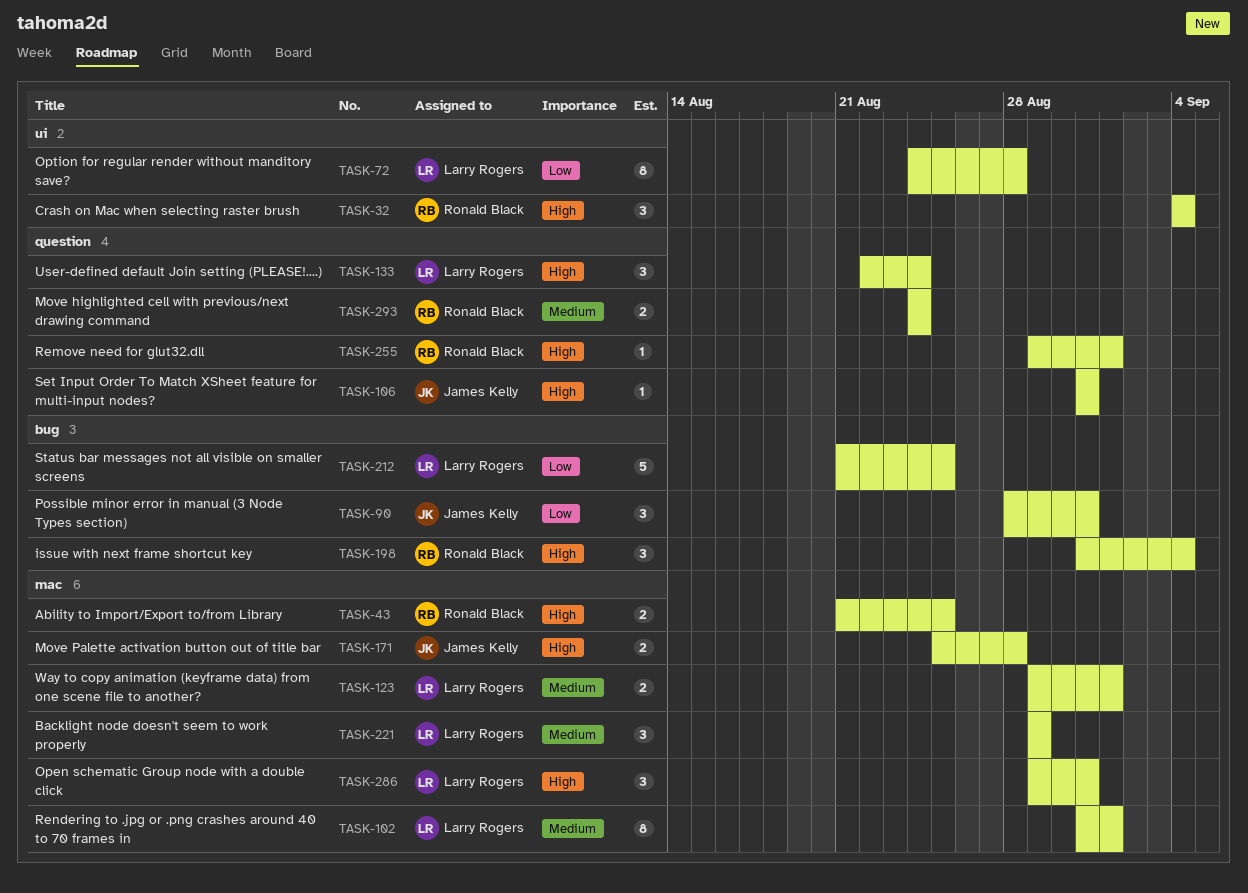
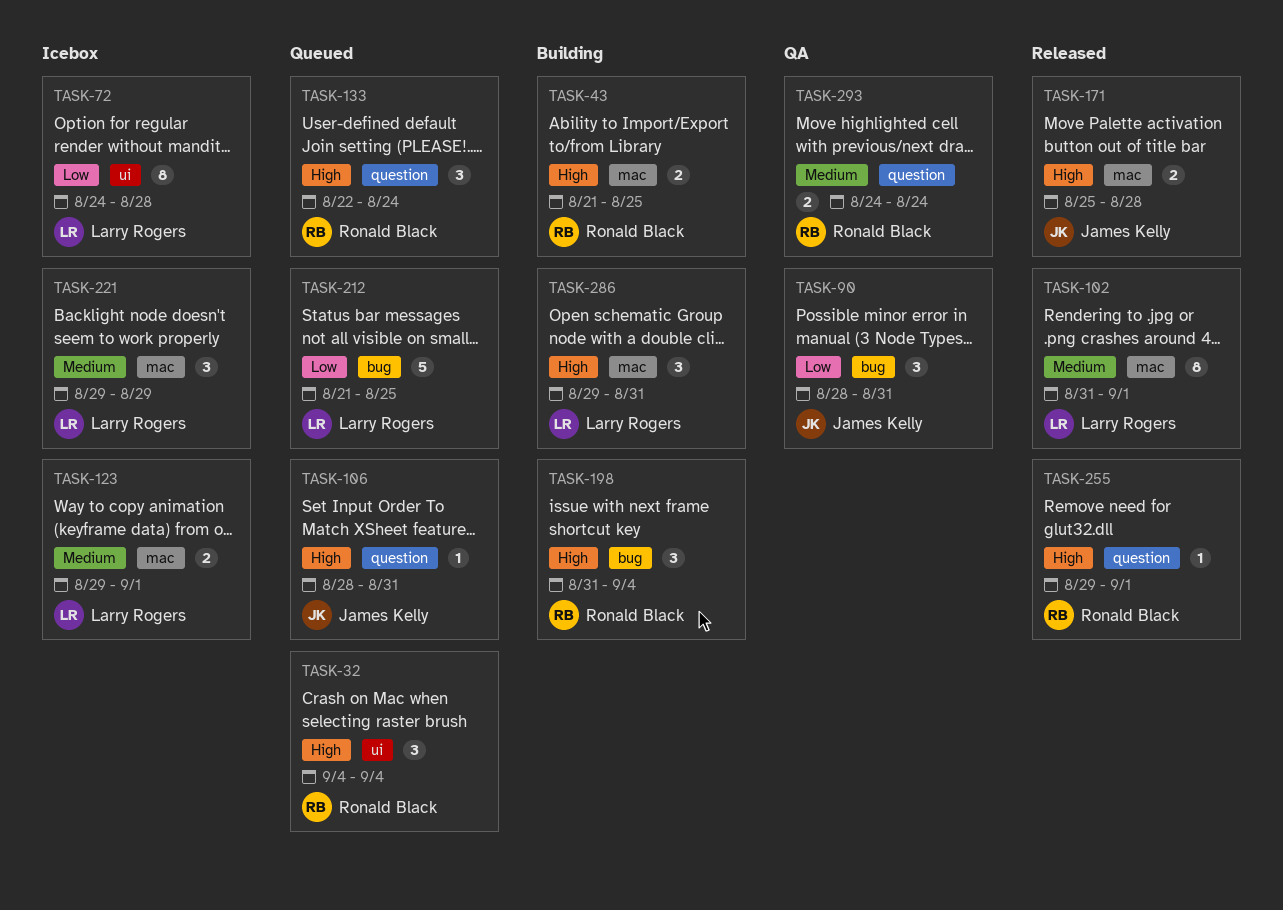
TASK-106, start: Aug 31 -> Aug 28
TASK-133, owner: Larry Rogers -> Ronald Black

